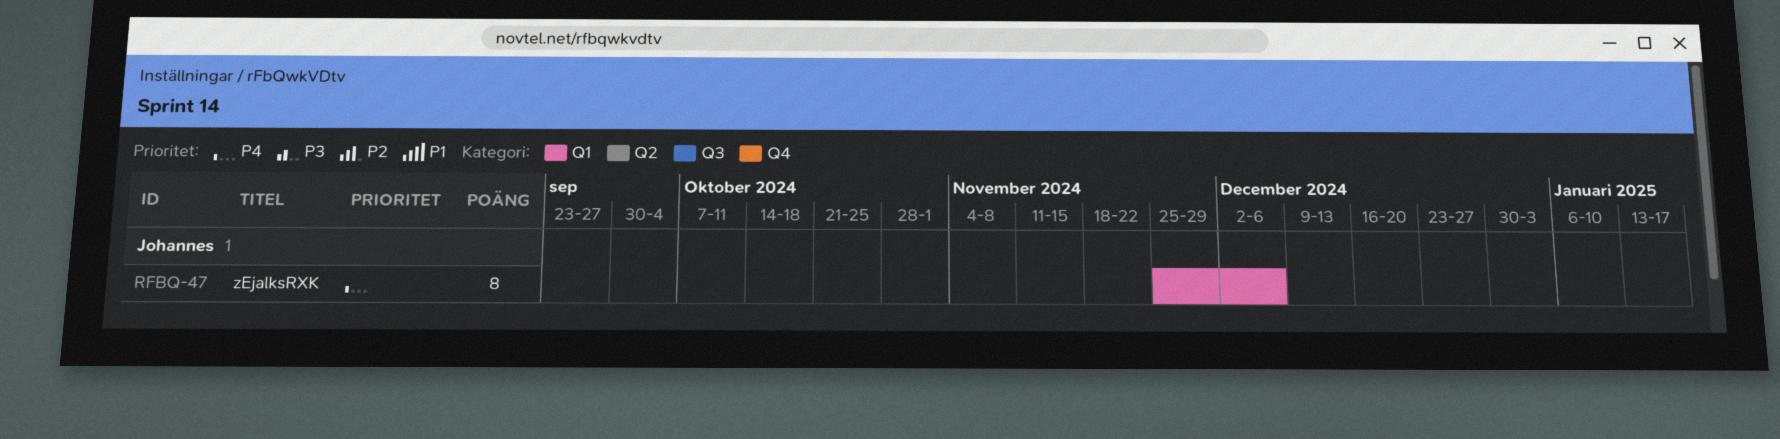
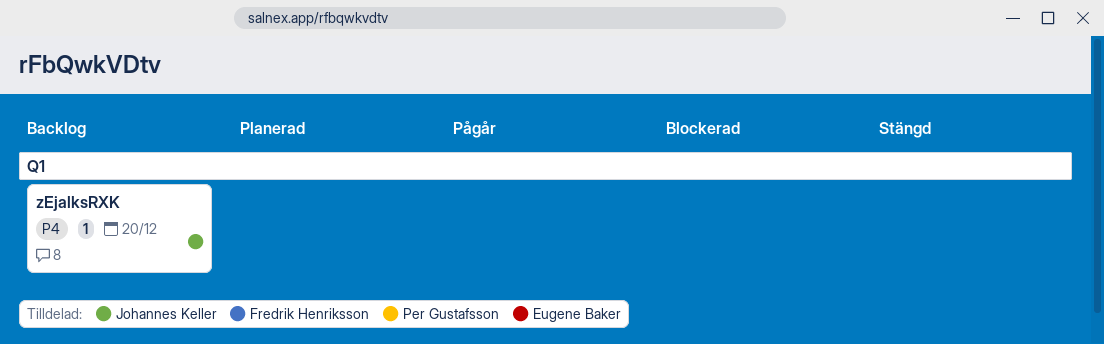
zEjalksRXK, estimate: 8 -> 1
zEjalksRXK, due: Dec 6 -> Dec 20

